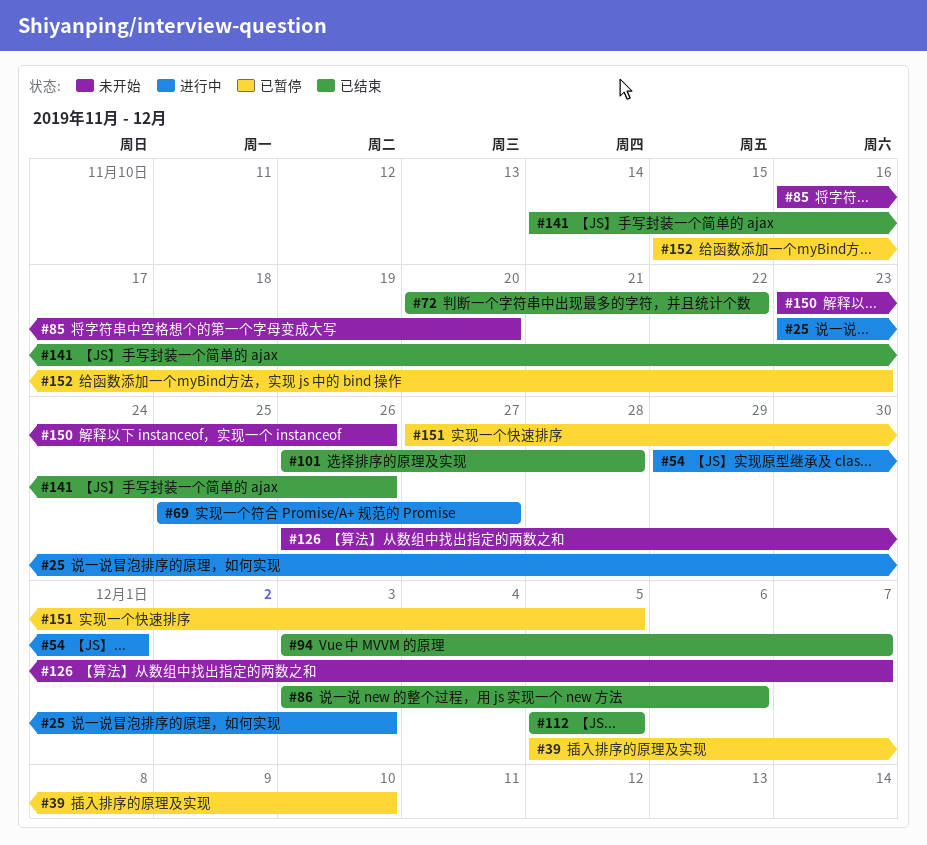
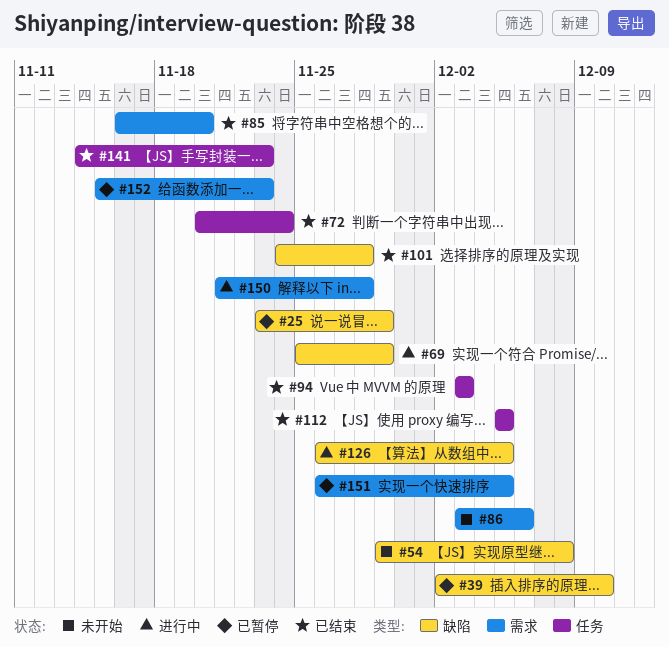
#25, status: 进行中 -> 已暂停
#25, due: Dec 3 -> Nov 29
#39, start: Dec 5 -> Dec 2
#54, status: 进行中 -> 未开始
#54, due: Dec 1 -> Dec 8
#69, due: Nov 27 -> Nov 29
#72, due: Nov 22 -> Nov 24
#85, status: 未开始 -> 已结束
#86, status: 已结束 -> 未开始
#94, due: Dec 7 -> Dec 3
#101, start: Nov 26 -> Nov 24
#126, status: 未开始 -> 进行中
#126, due: Dec 7 -> Dec 5
#141, due: Nov 26 -> Nov 23
#150, status: 未开始 -> 进行中
#150, start: Nov 23 -> Nov 21
#150, due: Nov 26 -> Nov 28
#151, start: Nov 27 -> Nov 26

